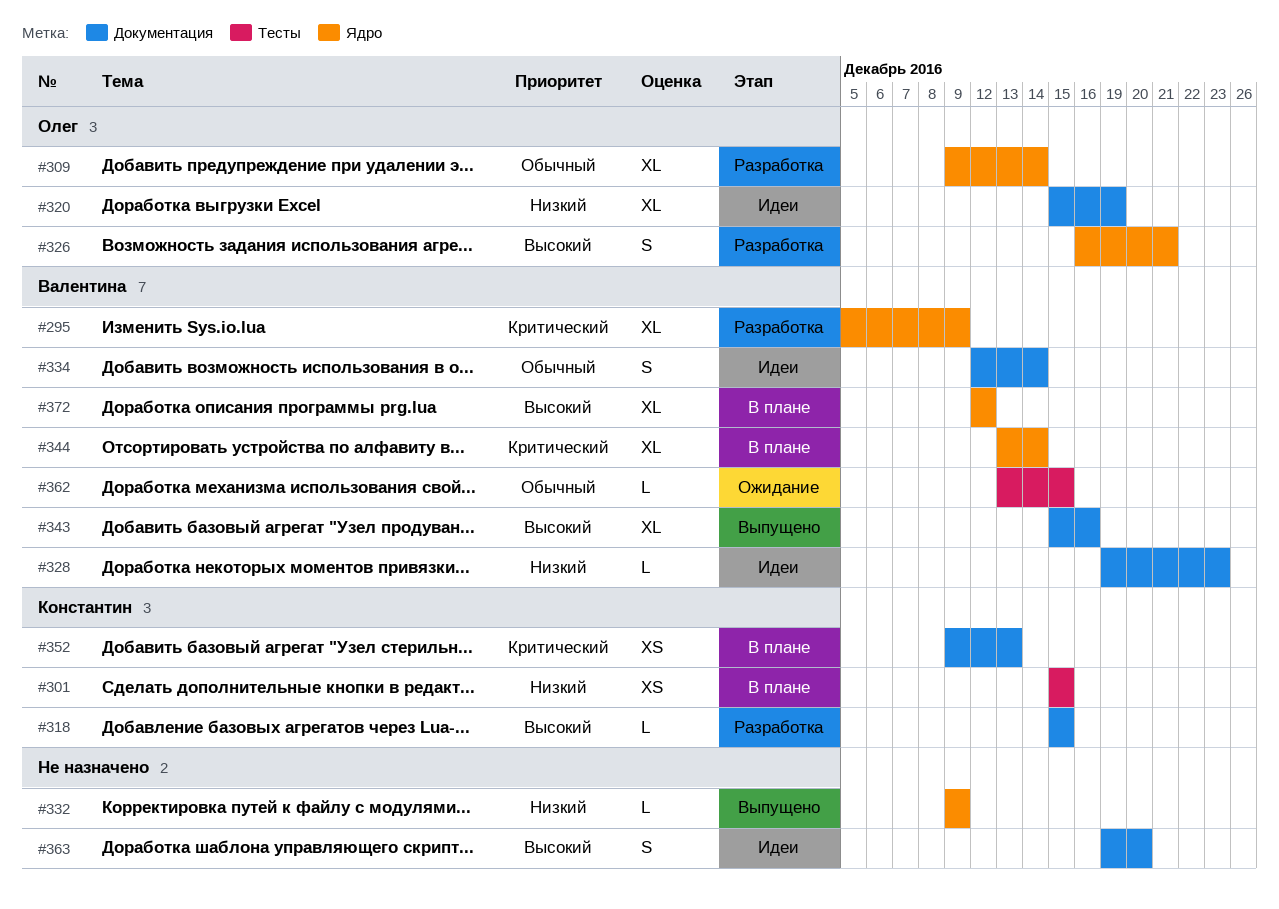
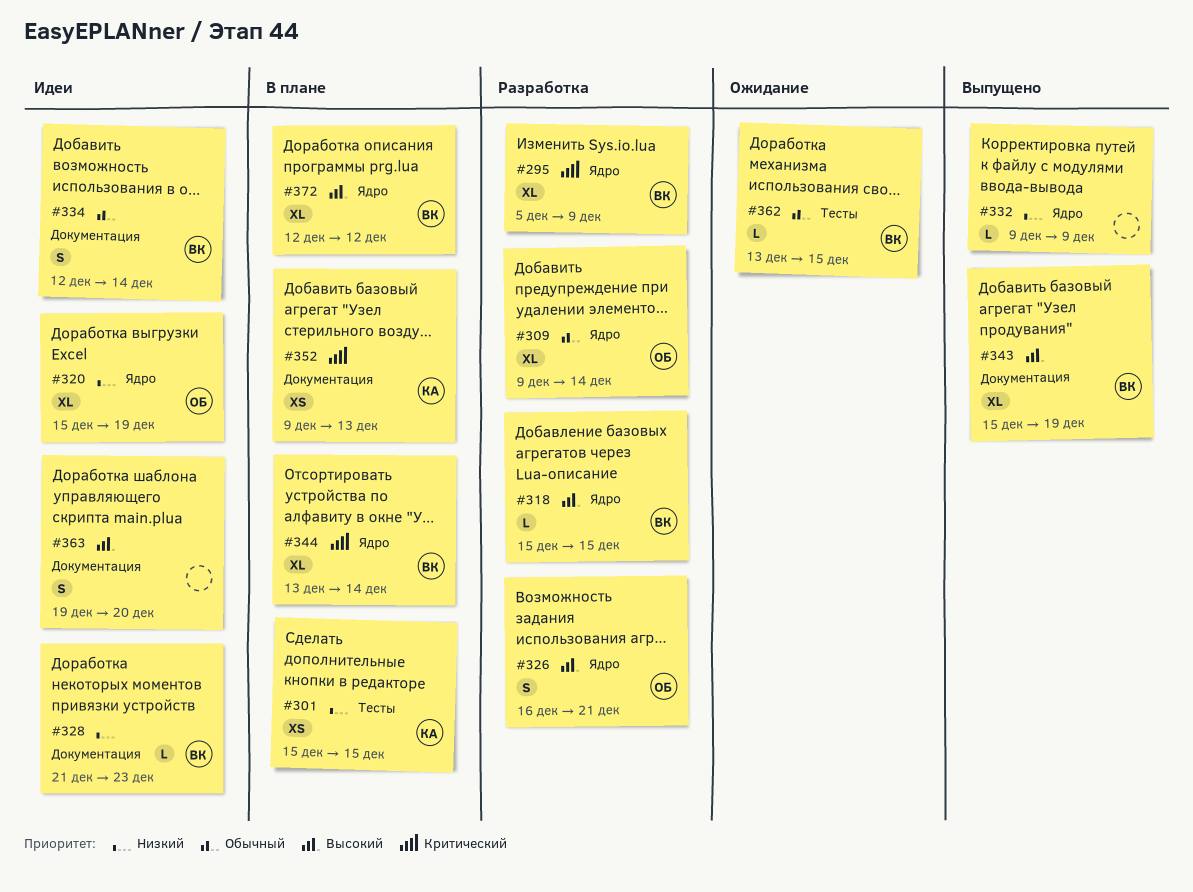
#318, owner: Константин -> Валентина
#318, label: Документация -> Ядро
#320, label: Документация -> Ядро
#328, start: Dec 19 -> Dec 21
#343, due: Dec 16 -> Dec 19

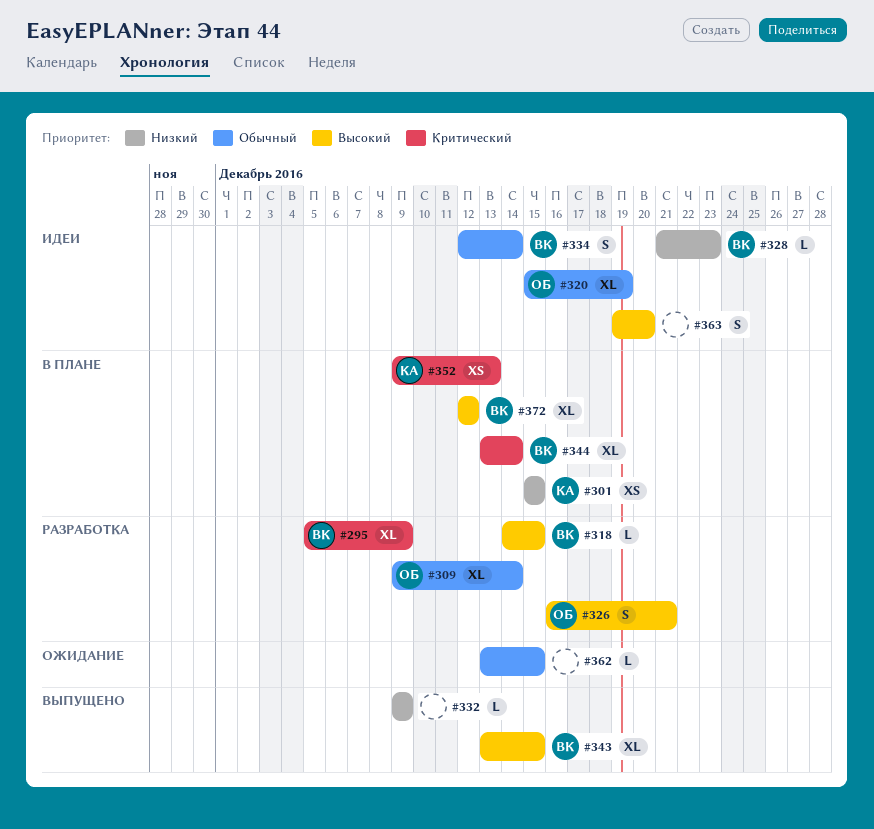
#318, start: Dec 15 -> Dec 14
#320, priority: Низкий -> Обычный
#343, start: Dec 15 -> Dec 13
#343, due: Dec 19 -> Dec 15
#362, owner: ВК -> none

